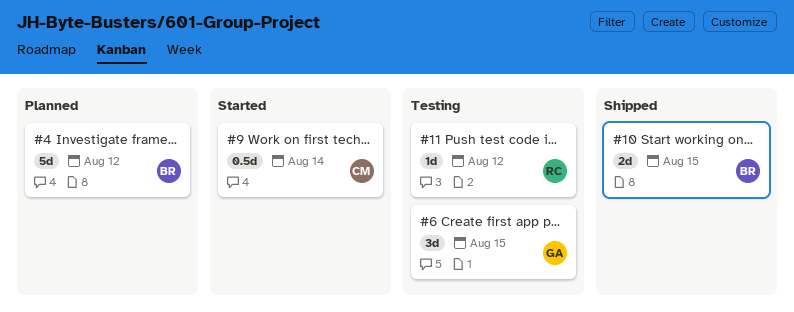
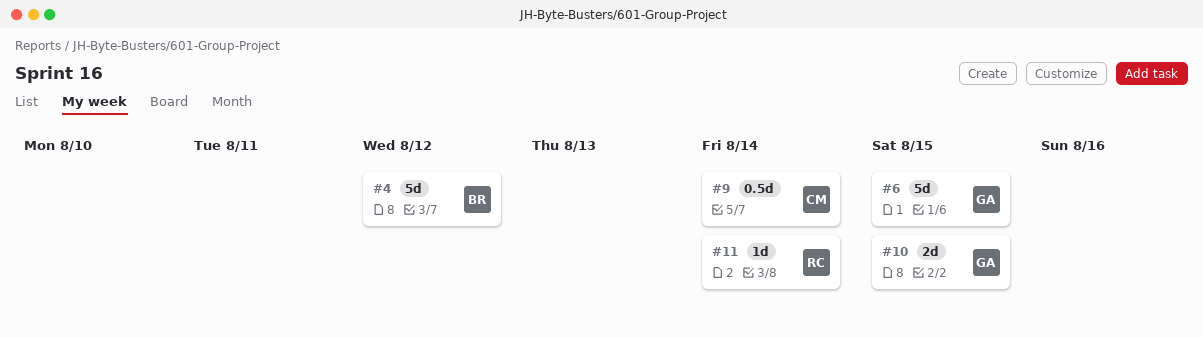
#6, estimate: 3d -> 5d
#10, owner: BR -> GA
#11, due: Aug 12 -> Aug 14

